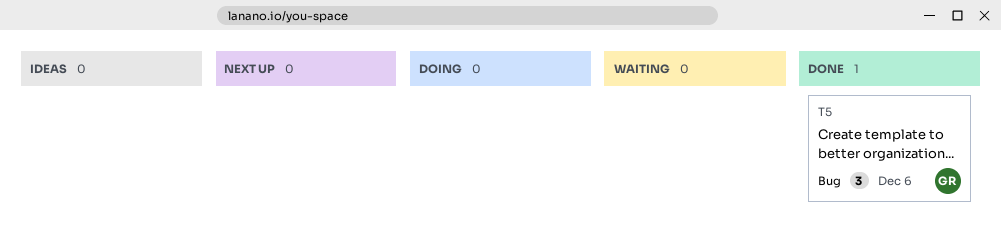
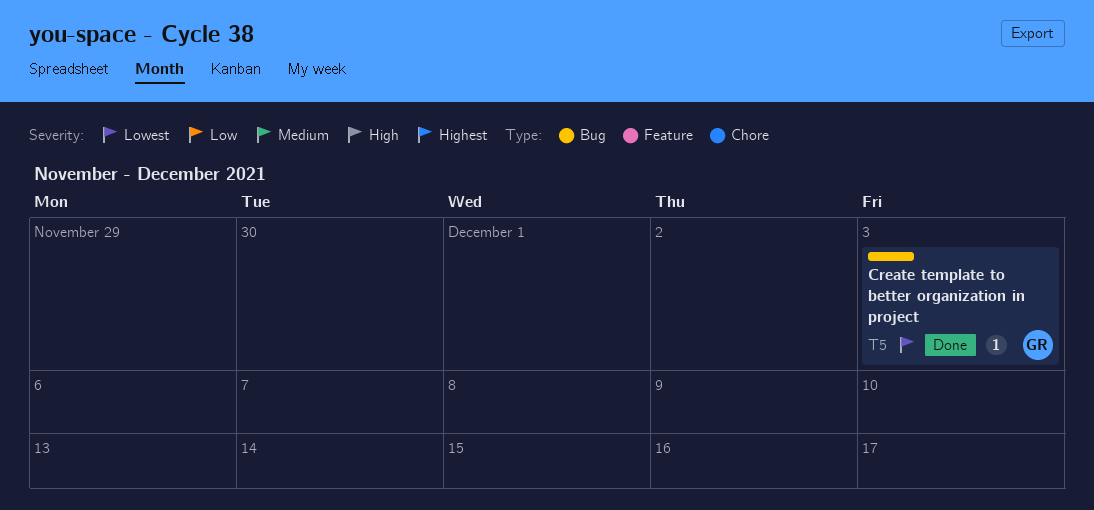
T5, estimate: 3 -> 1
T5, due: Dec 6 -> Dec 3

